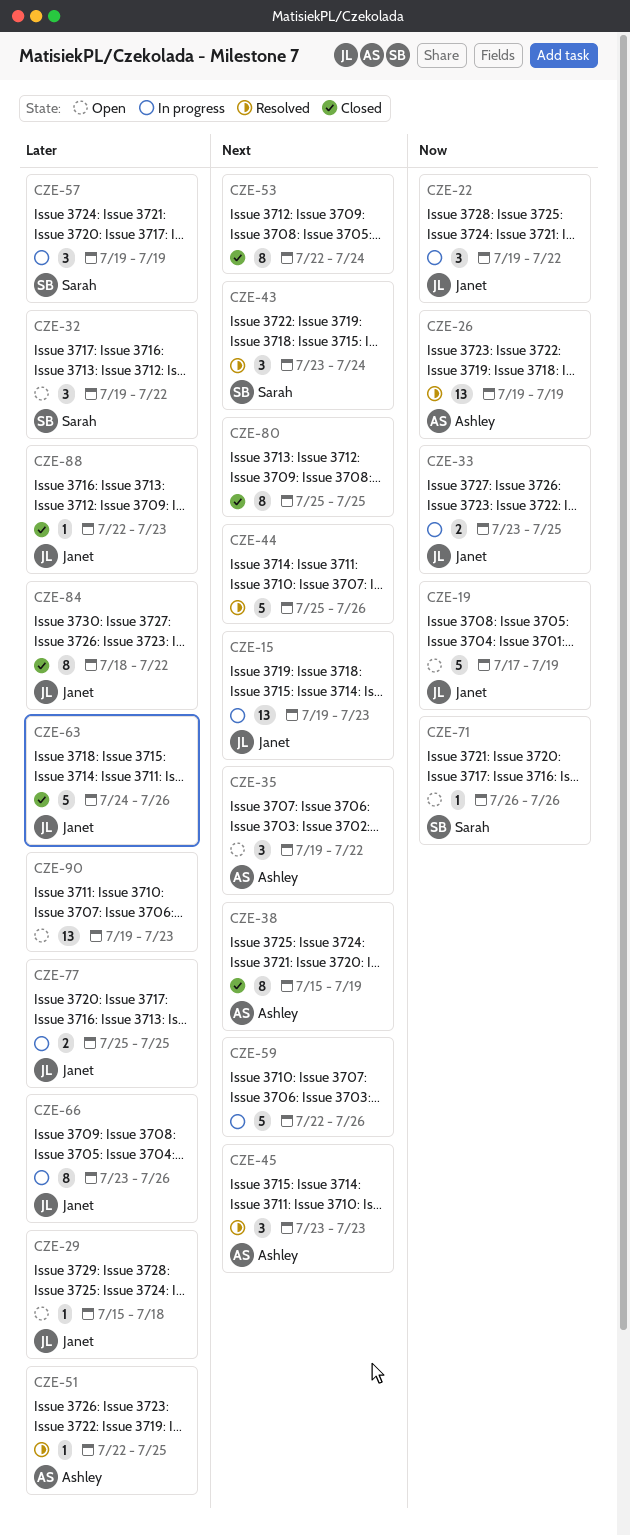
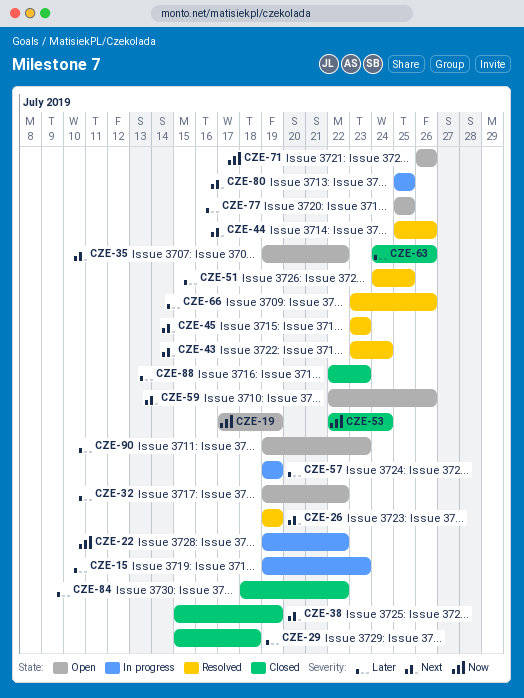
CZE-15, priority: Next -> Later
CZE-26, priority: Now -> Next
CZE-29, status: Open -> Closed
CZE-33: present -> none
CZE-51, start: Jul 22 -> Jul 24
CZE-53, priority: Next -> Now
CZE-59, status: In progress -> Open
CZE-66, status: In progress -> Resolved
CZE-77, status: In progress -> Open
CZE-80, status: Closed -> In progress

